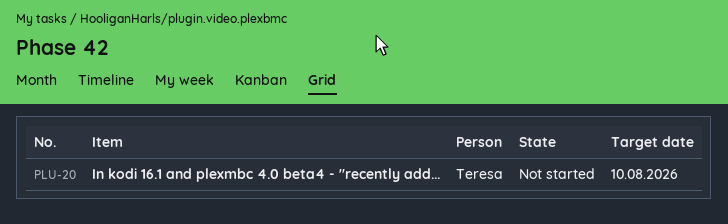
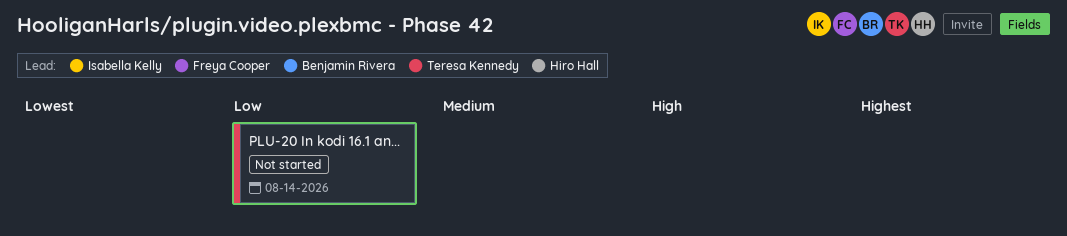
PLU-20, due: Aug 10 -> Aug 14

